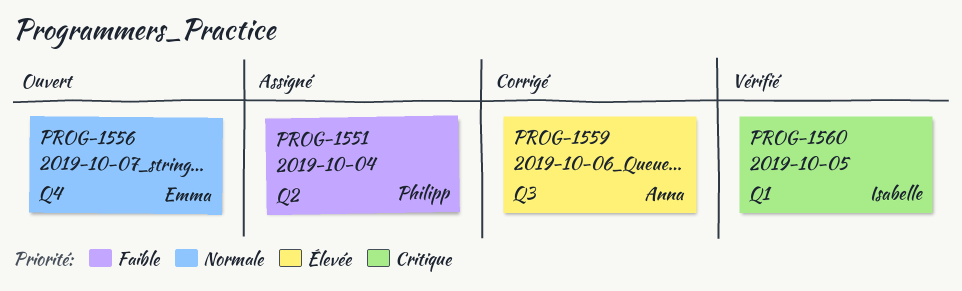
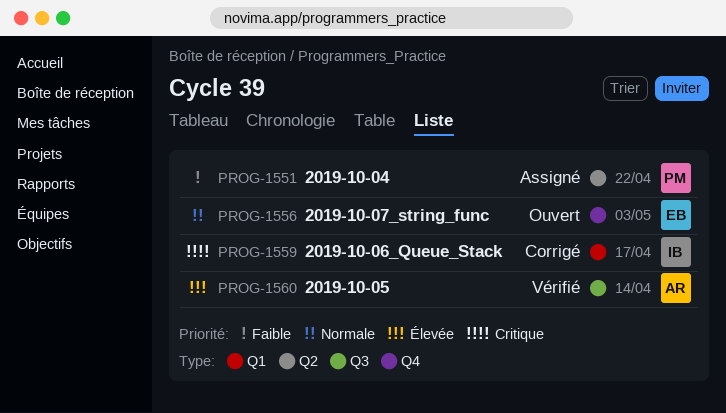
PROG-1559, owner: Anna -> Isabelle
PROG-1559, priority: Élevée -> Critique
PROG-1559, label: Q3 -> Q1
PROG-1560, owner: Isabelle -> Anna
PROG-1560, priority: Critique -> Élevée
PROG-1560, label: Q1 -> Q3

